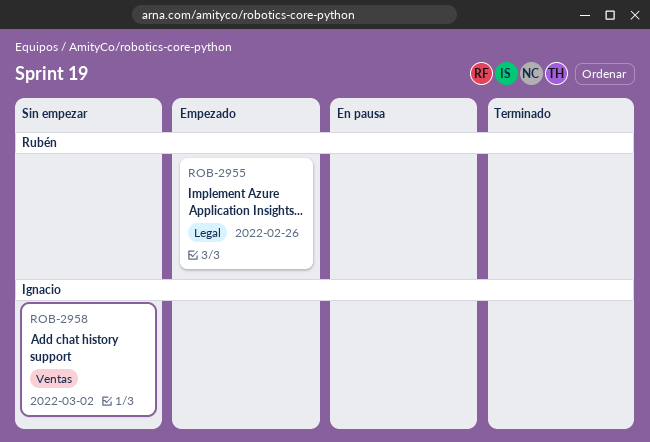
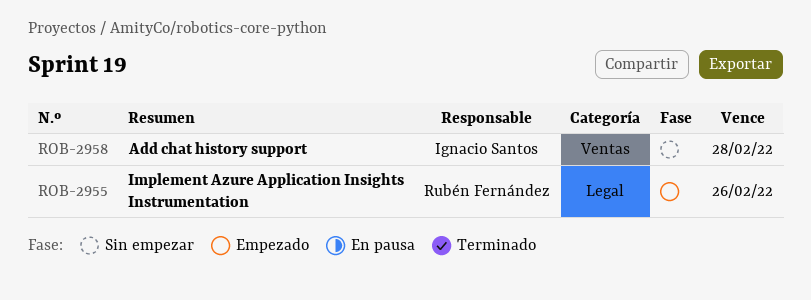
ROB-2958, due: Mar 2 -> Feb 28

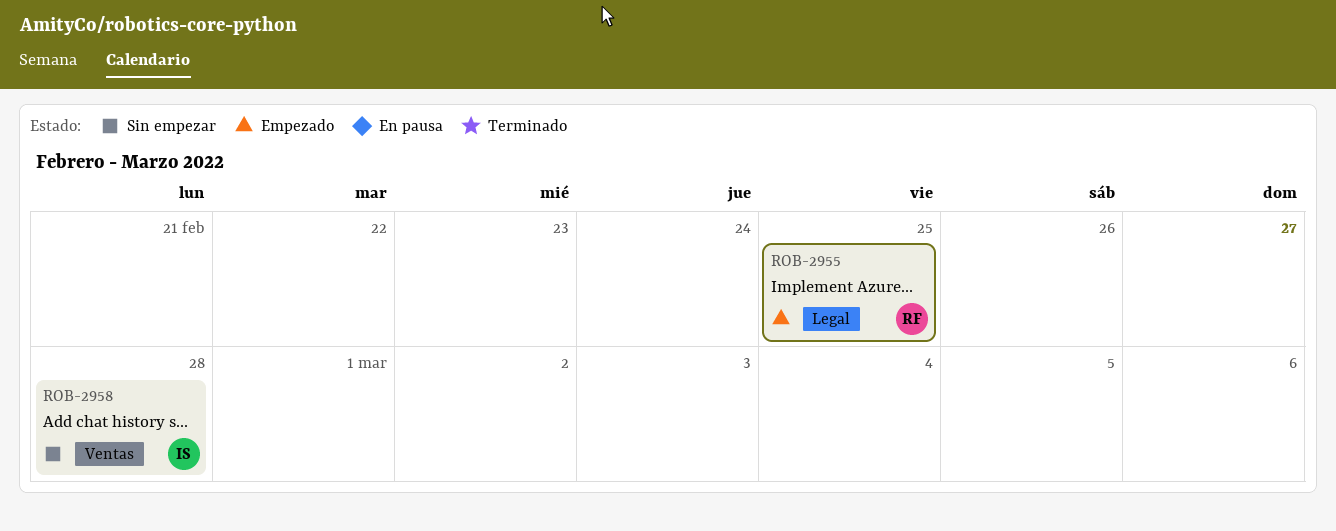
ROB-2955, due: Feb 26 -> Feb 25

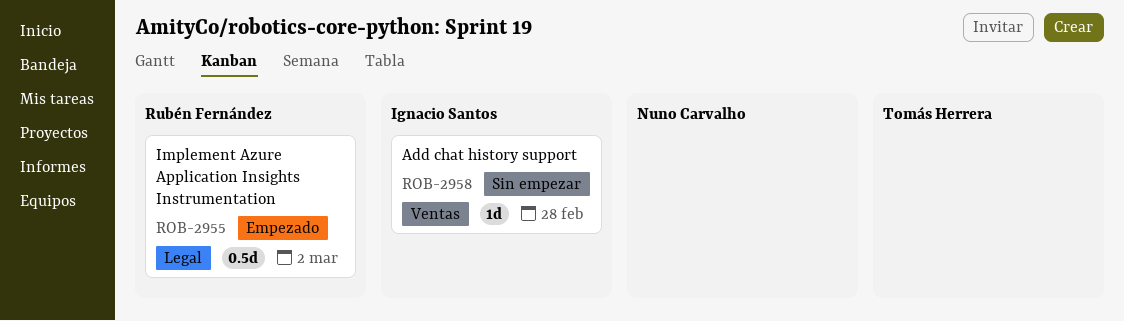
ROB-2955, due: Feb 25 -> Mar 2

